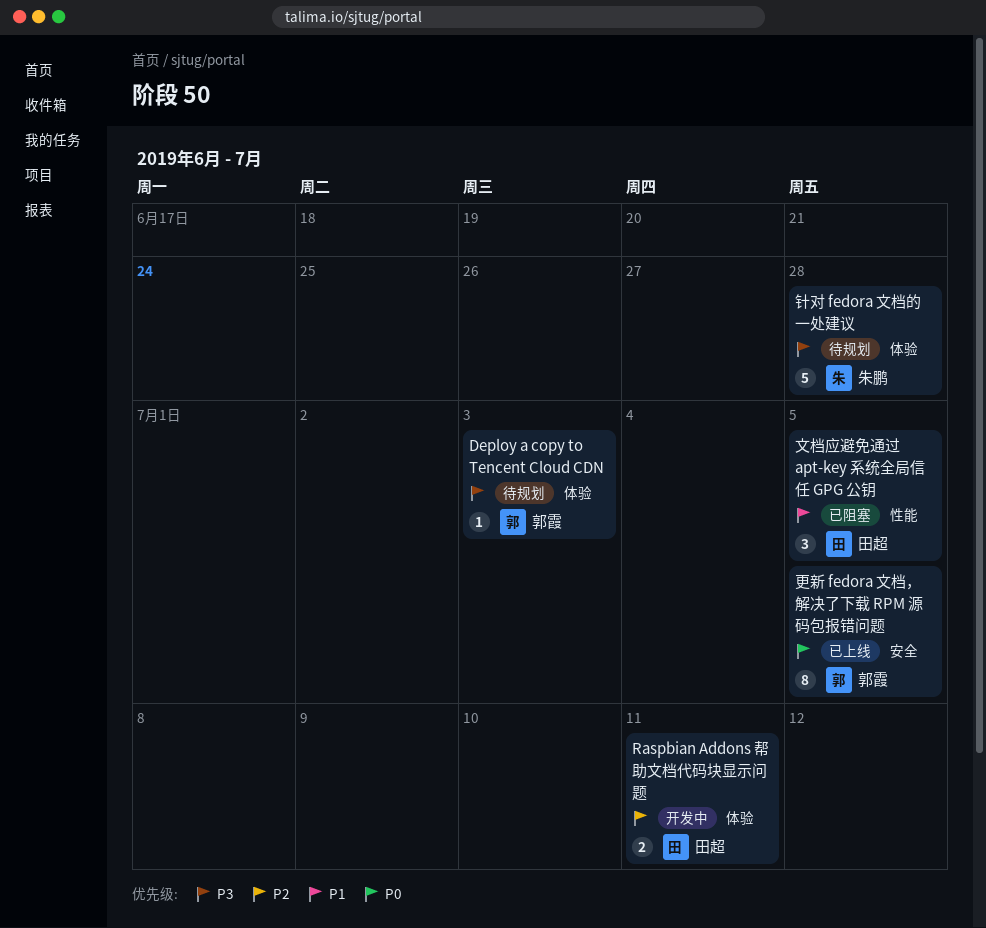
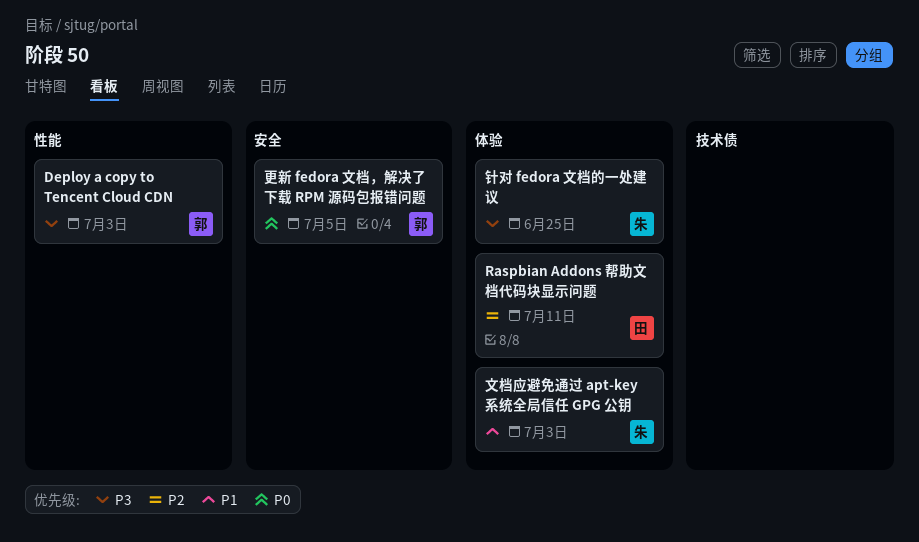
Deploy a copy to Tencent Cloud CDN, label: 体验 -> 性能
文档应避免通过 apt-key 系统全局信任 GPG 公钥, owner: 田超 -> 朱鹏
文档应避免通过 apt-key 系统全局信任 GPG 公钥, label: 性能 -> 体验
文档应避免通过 apt-key 系统全局信任 GPG 公钥, due: Jul 5 -> Jul 3
针对 fedora 文档的一处建议, due: Jun 28 -> Jun 25

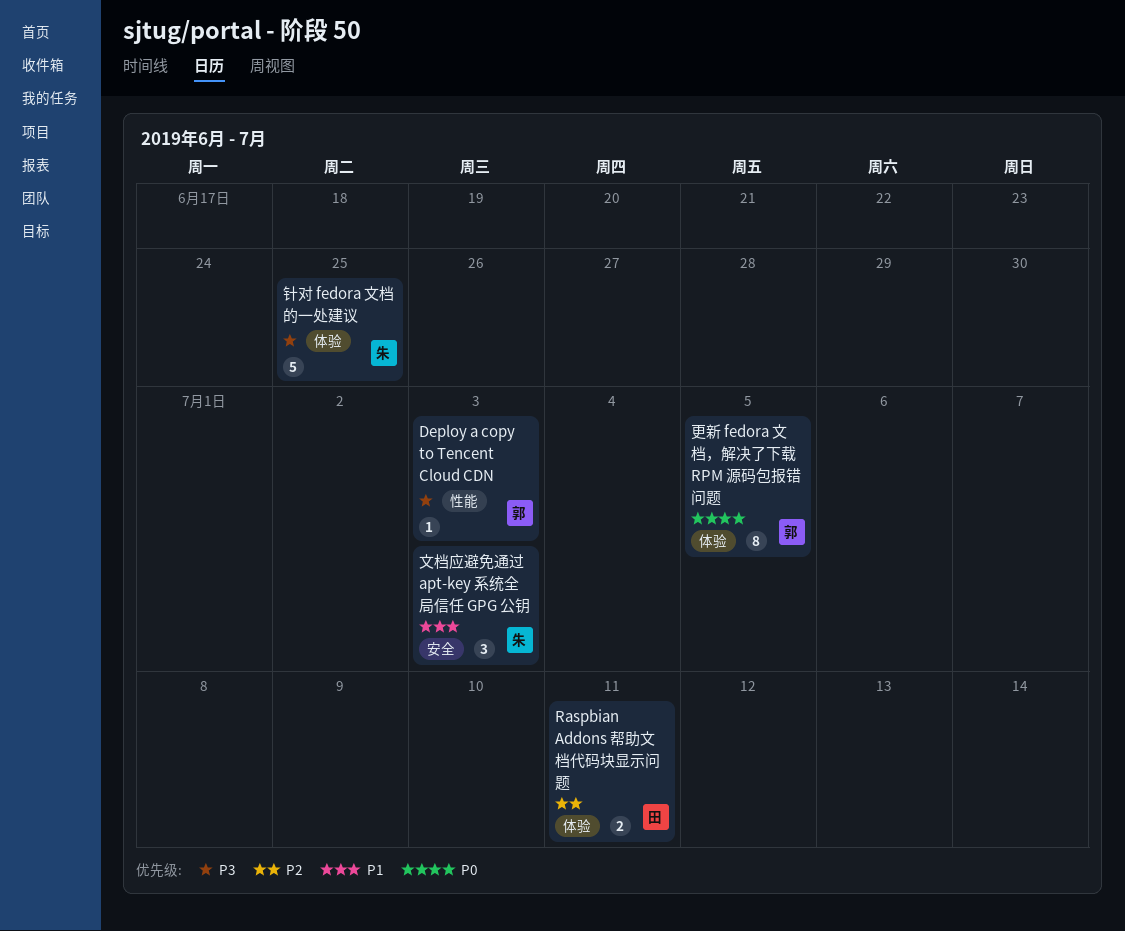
文档应避免通过 apt-key 系统全局信任 GPG 公钥, label: 体验 -> 安全
更新 fedora 文档，解决了下载 RPM 源码包报错问题, label: 安全 -> 体验

